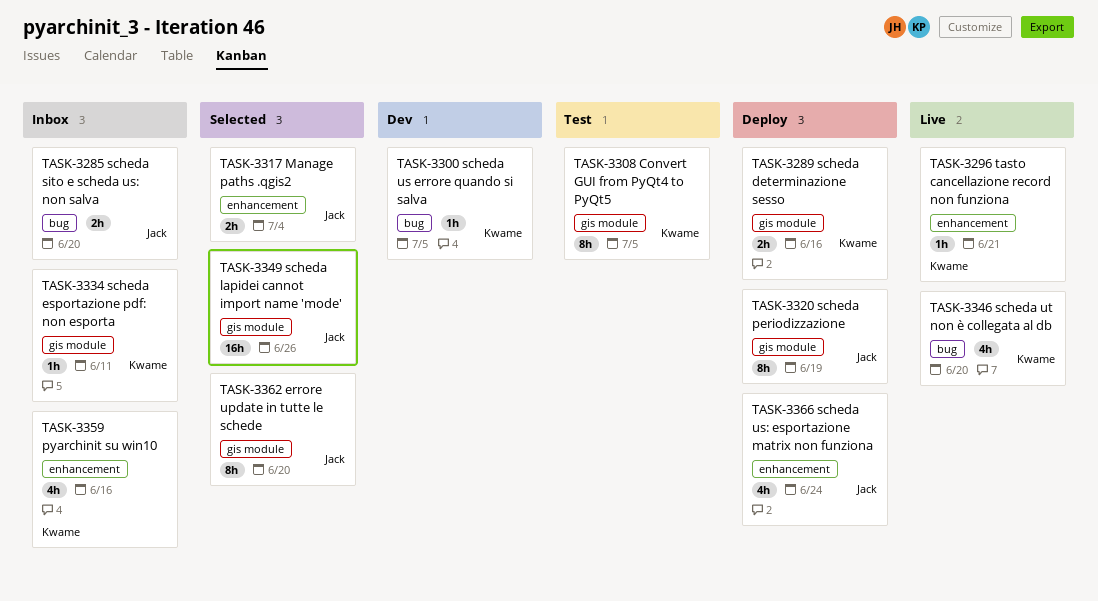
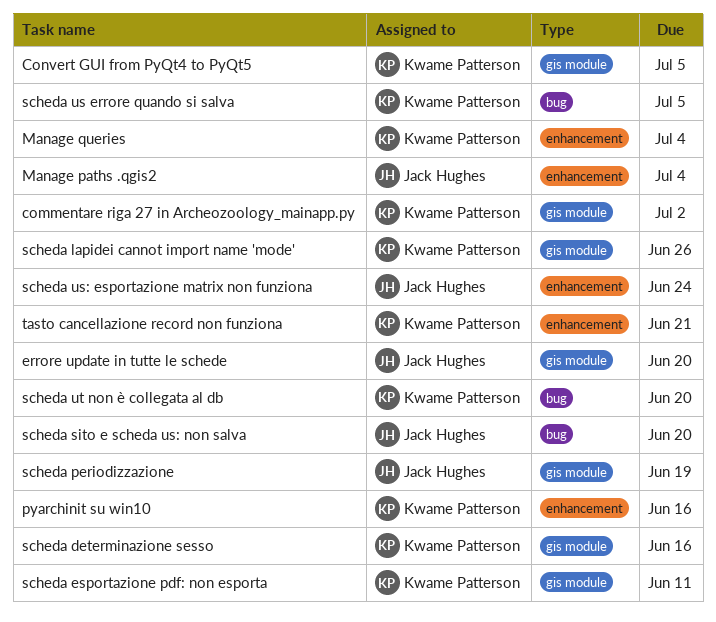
commentare riga 27 in Archeozoology_mainapp.py: none -> present
Manage queries: none -> present
scheda lapidei cannot import name 'mode', owner: Jack Hughes -> Kwame Patterson

